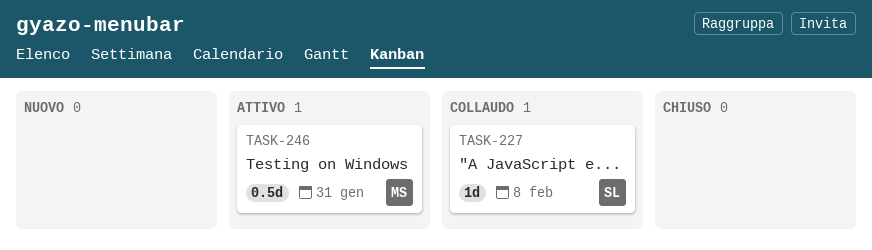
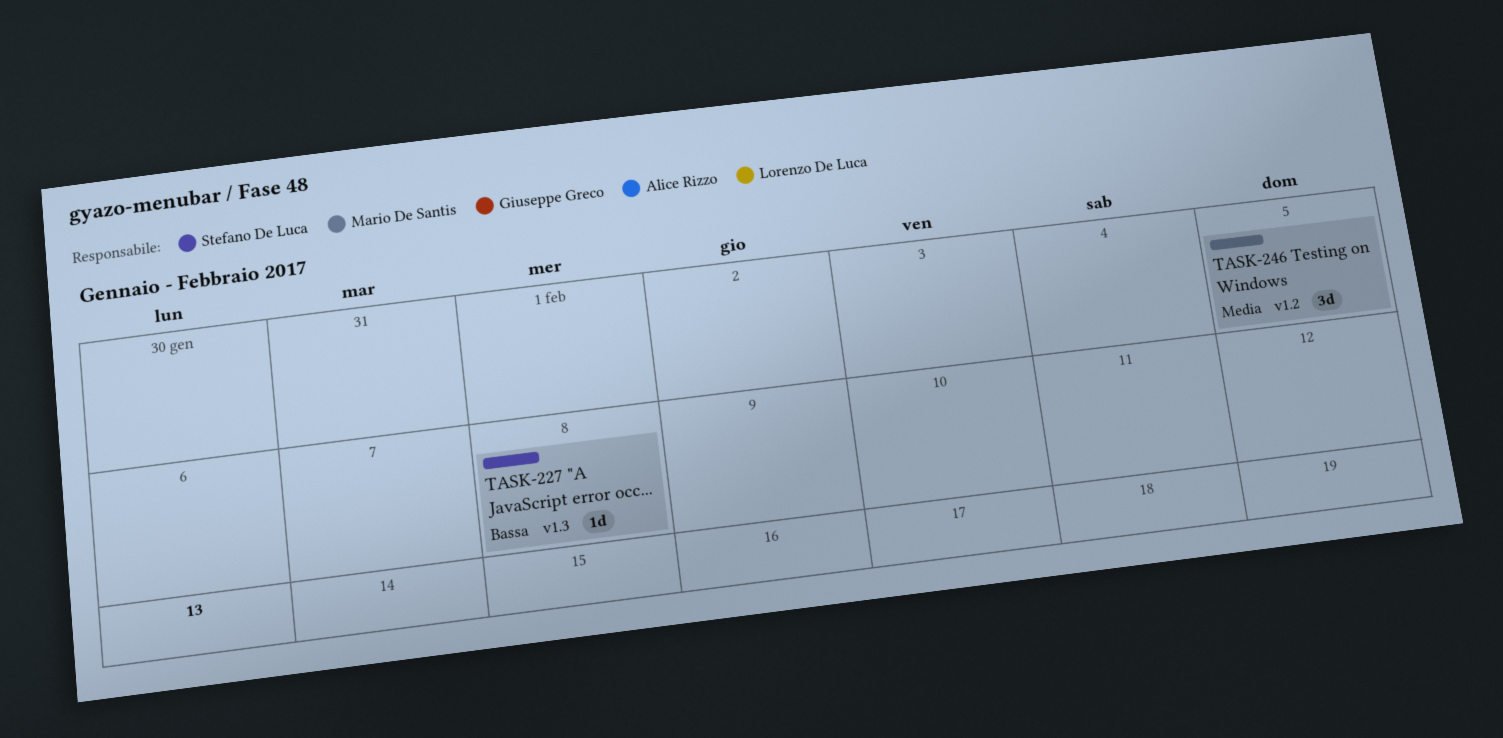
TASK-246, estimate: 0.5d -> 3d
TASK-246, due: Jan 31 -> Feb 5

